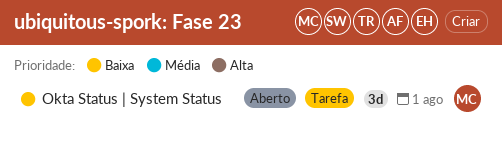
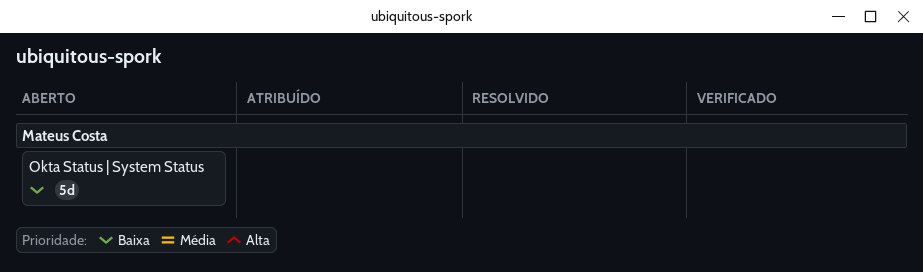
Okta Status | System Status, estimate: 3d -> 5d

